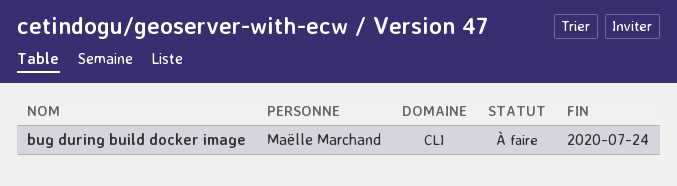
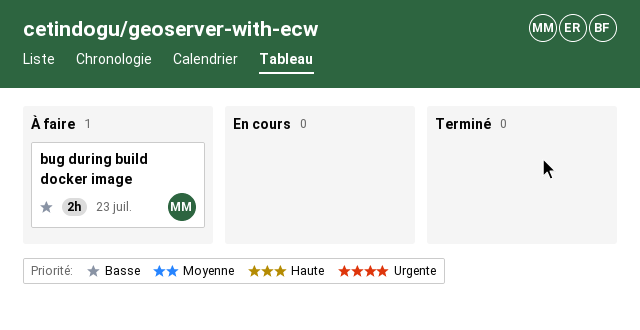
bug during build docker image, due: Jul 24 -> Jul 23

